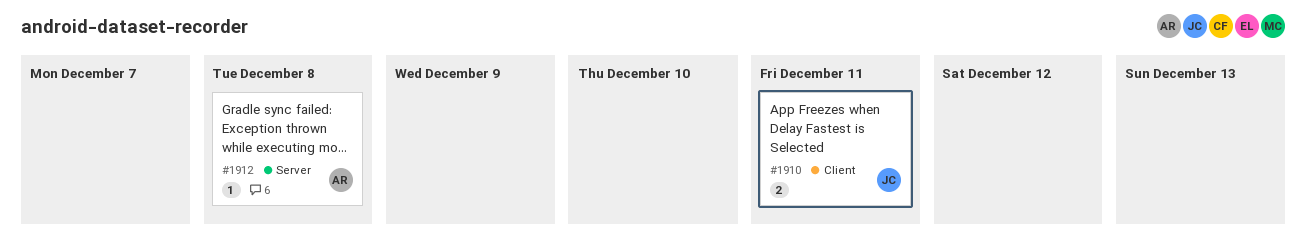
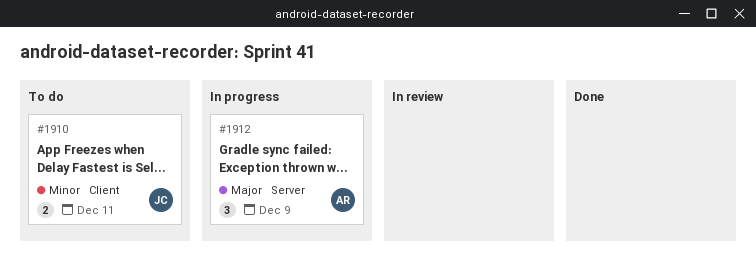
#1912, estimate: 1 -> 3
#1912, due: Dec 8 -> Dec 9

